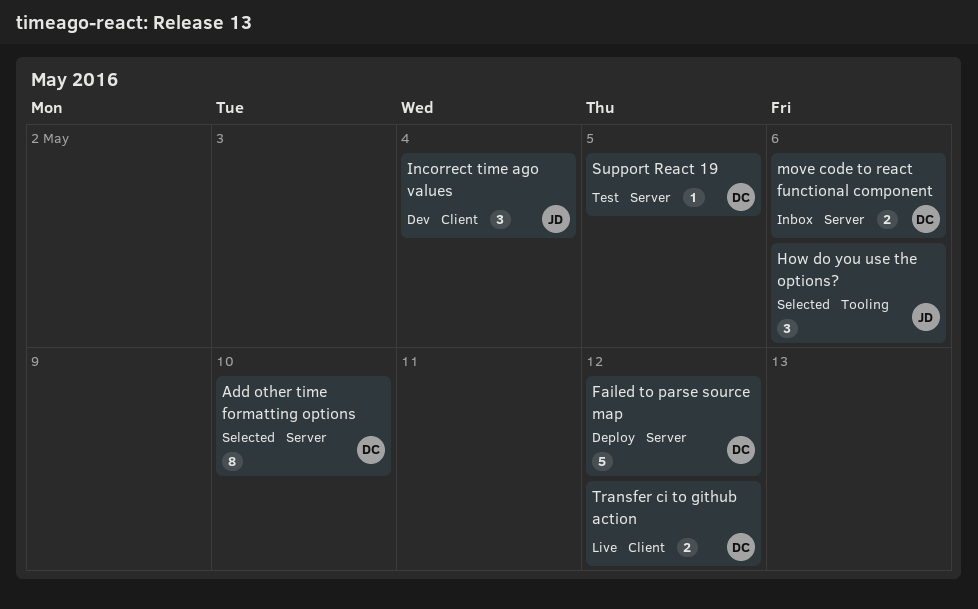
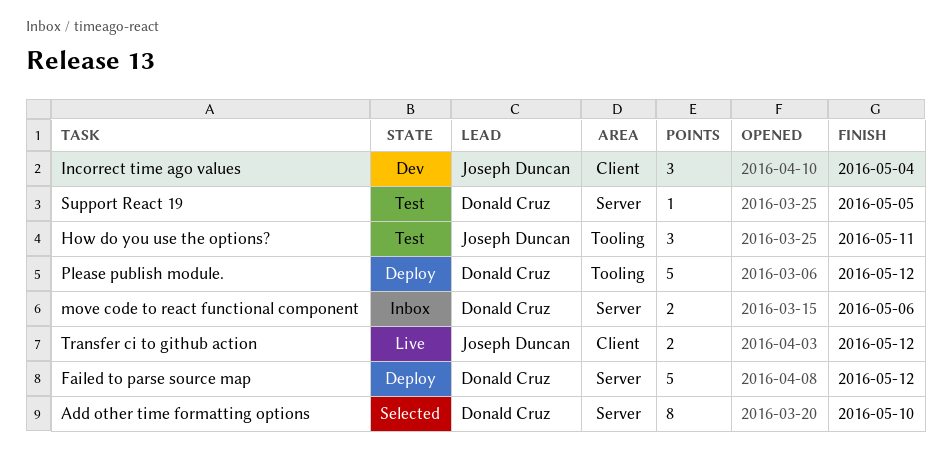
How do you use the options?, status: Selected -> Test
How do you use the options?, due: May 6 -> May 11
Please publish module.: none -> present
Transfer ci to github action, owner: Donald Cruz -> Joseph Duncan

